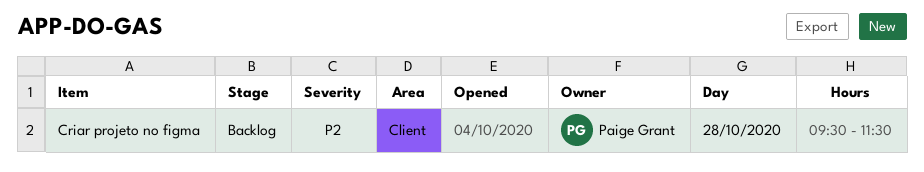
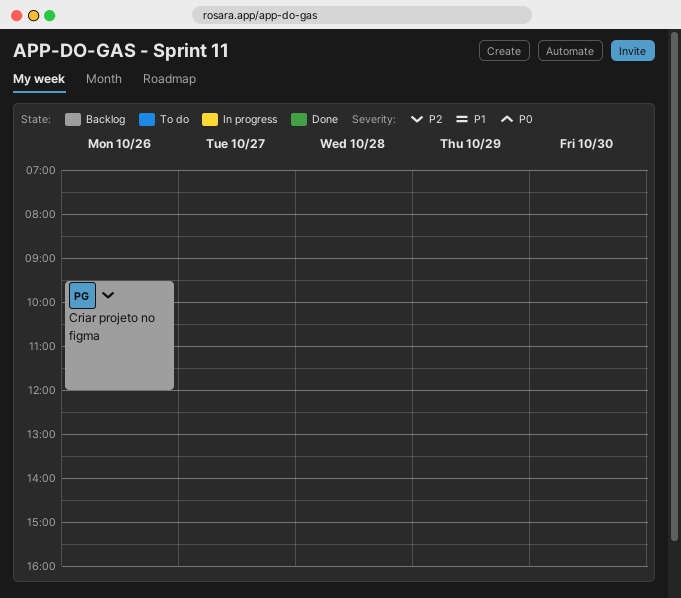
Criar projeto no figma, day: Oct 28 -> Oct 26
Criar projeto no figma, ends: 11:30 -> 12:00

